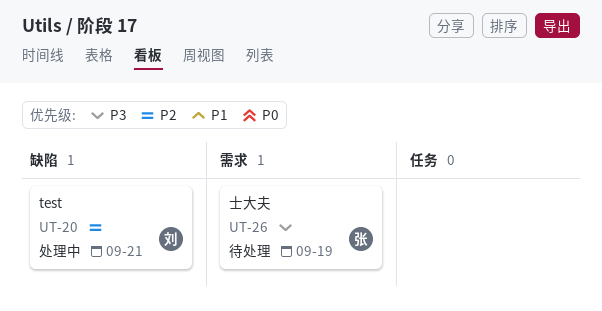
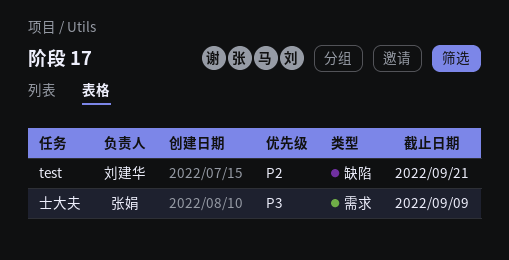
士大夫, due: Sep 19 -> Sep 9

